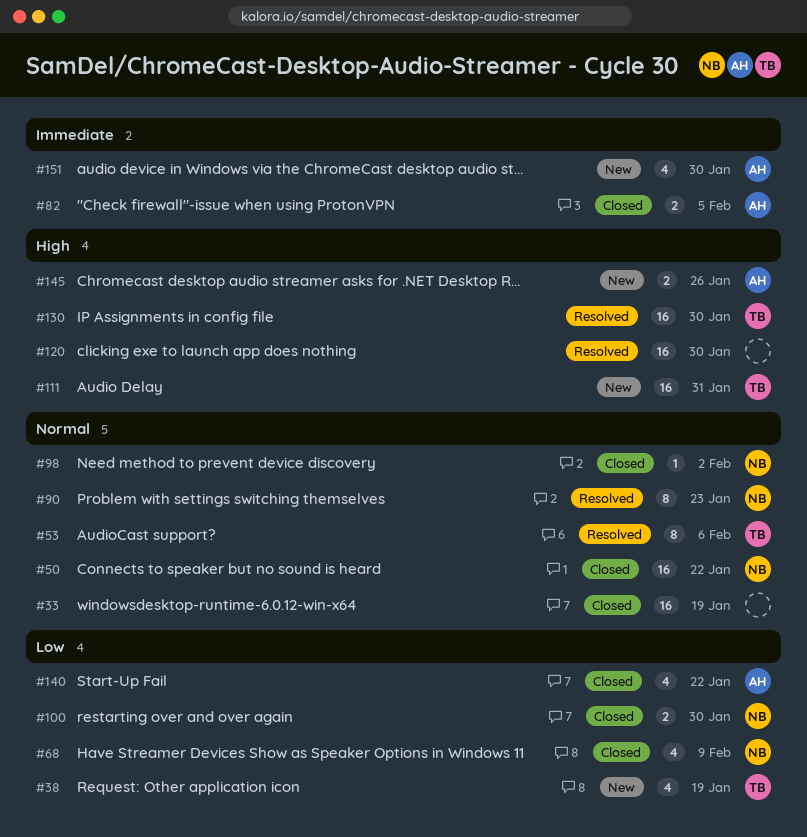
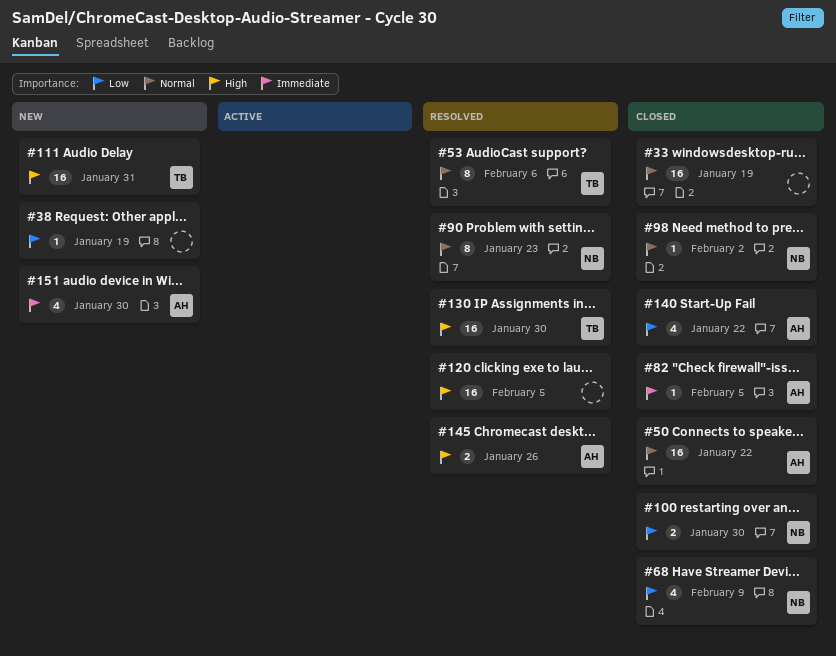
#38, owner: TB -> none
#38, estimate: 4 -> 1
#50, owner: NB -> AH
#82, estimate: 2 -> 1
#120, due: Jan 30 -> Feb 5
#145, status: New -> Resolved

